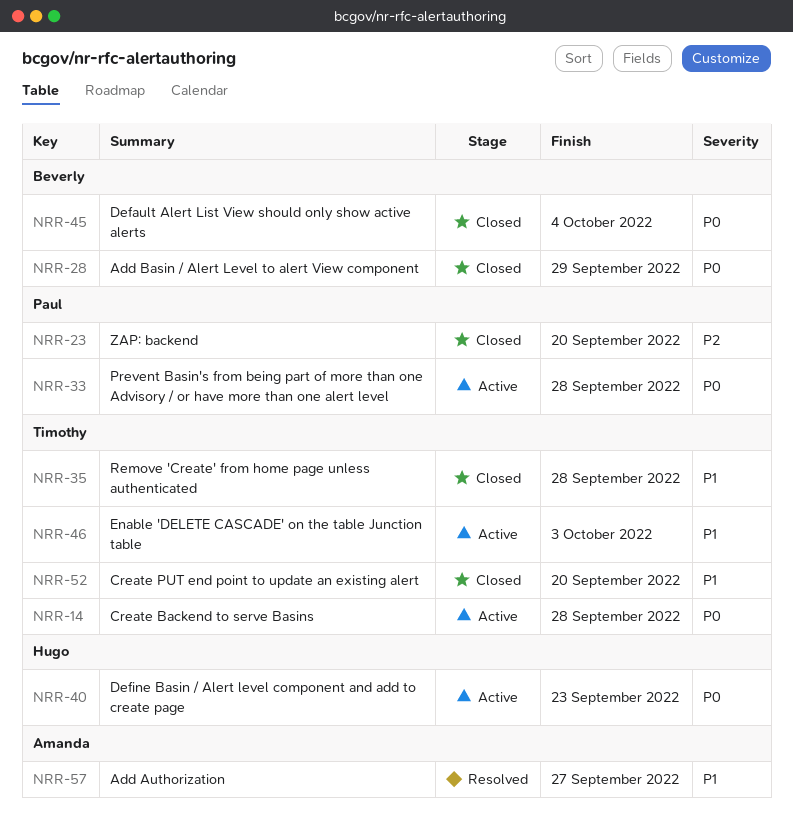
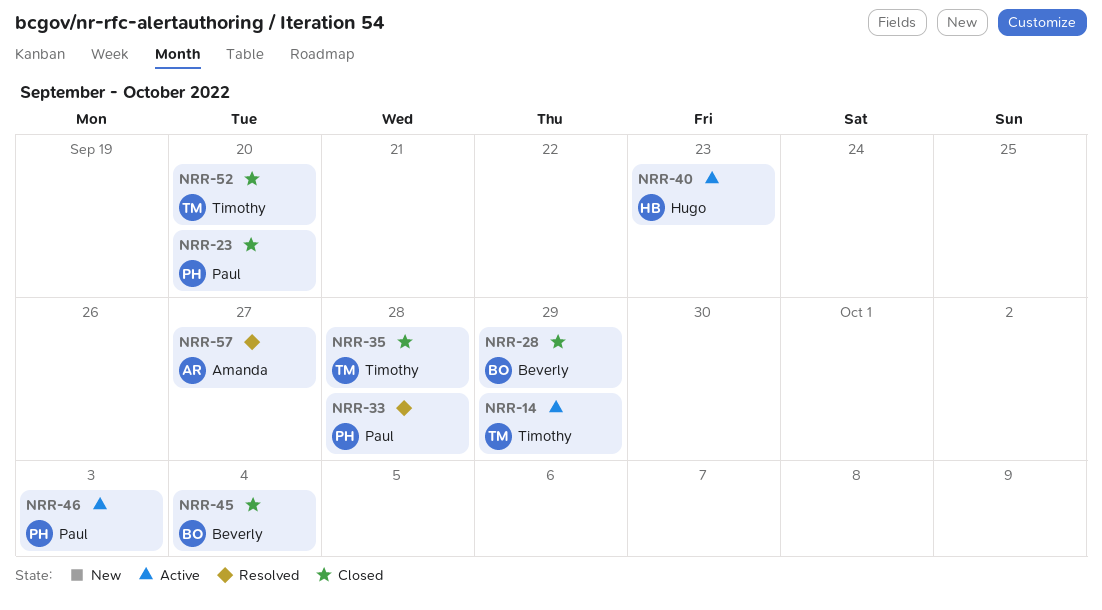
NRR-14, due: Sep 28 -> Sep 29
NRR-33, status: Active -> Resolved
NRR-46, owner: Timothy -> Paul

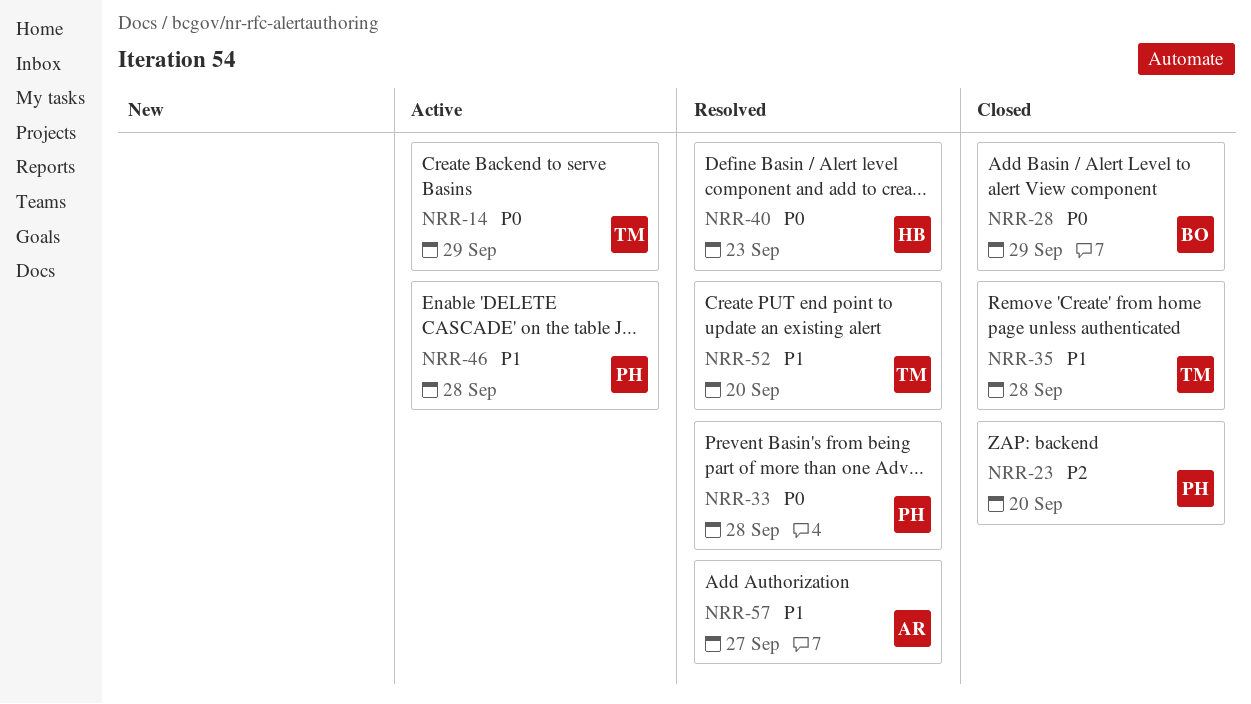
NRR-40, status: Active -> Resolved
NRR-45: present -> none
NRR-46, due: Oct 3 -> Sep 28
NRR-52, status: Closed -> Resolved

